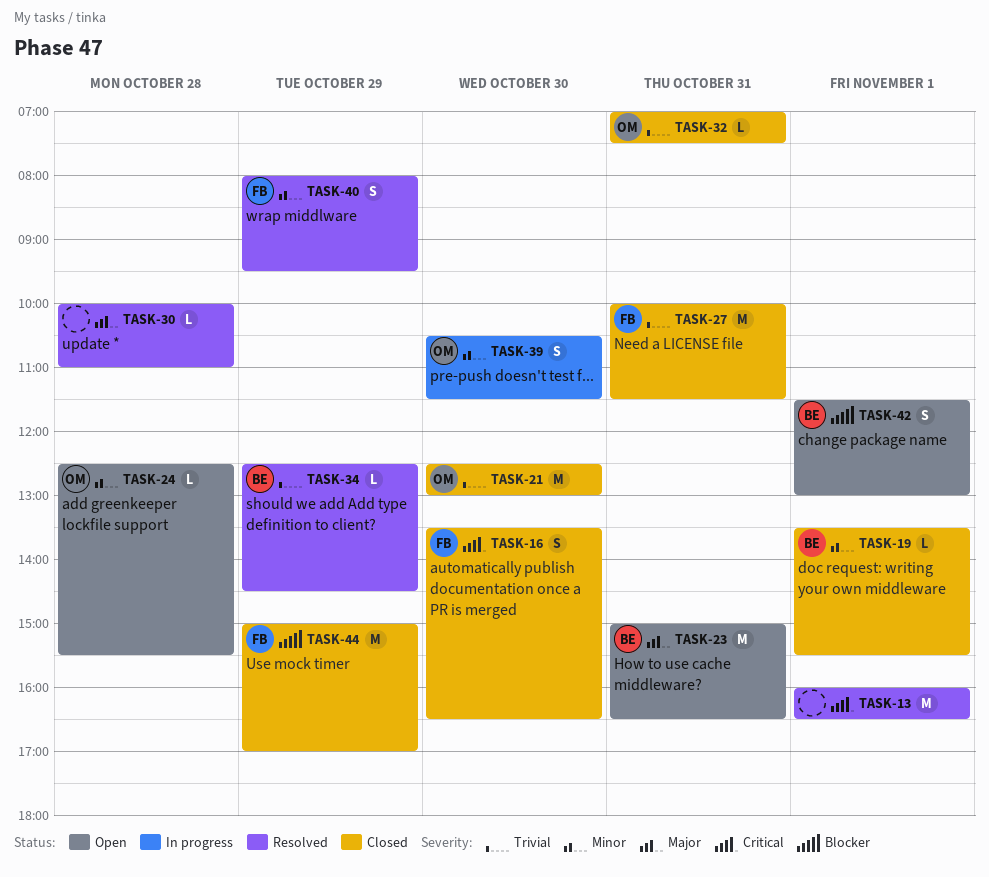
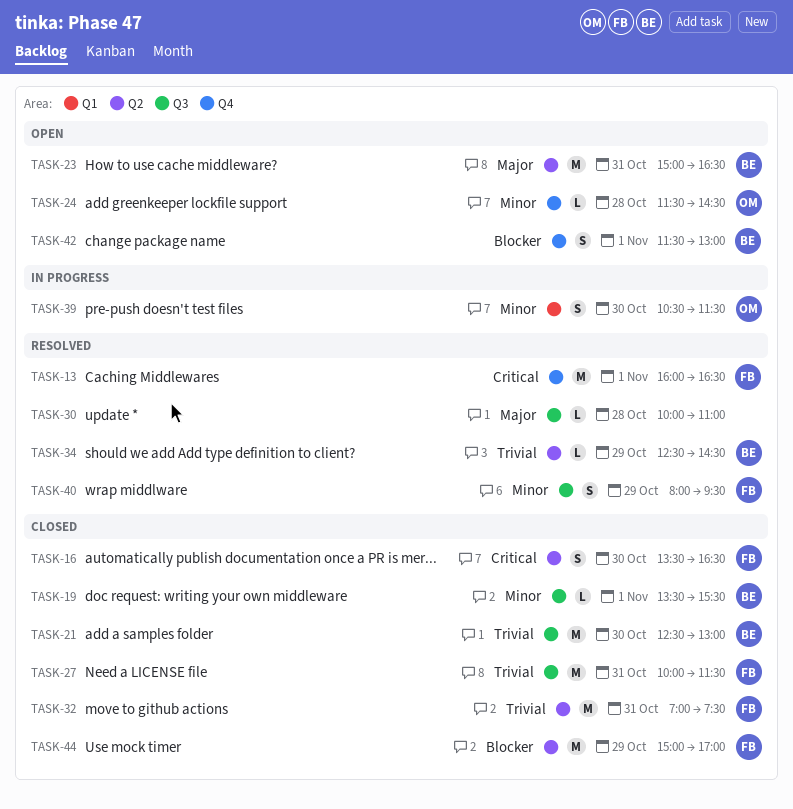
TASK-13, owner: none -> FB
TASK-21, owner: OM -> BE
TASK-24, begins: 12:30 -> 11:30
TASK-24, ends: 15:30 -> 14:30
TASK-32, owner: OM -> FB
TASK-32, estimate: L -> M

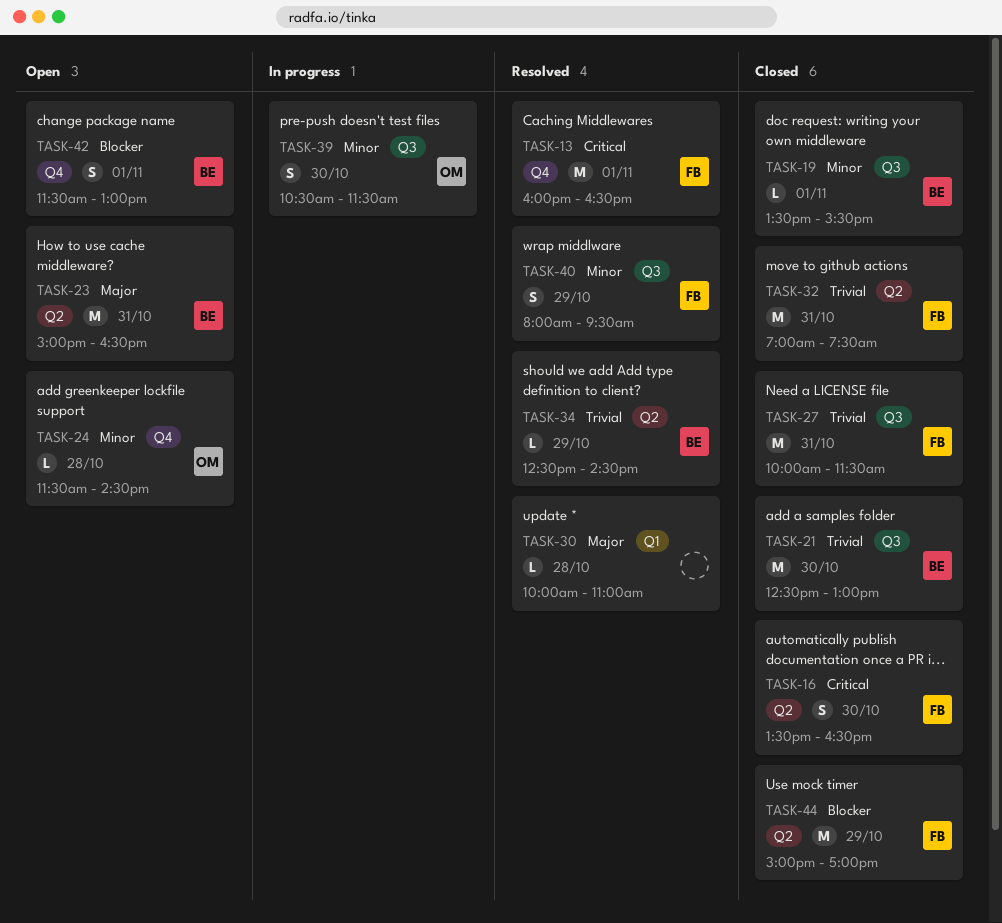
TASK-30, label: Q3 -> Q1
TASK-39, label: Q1 -> Q3

